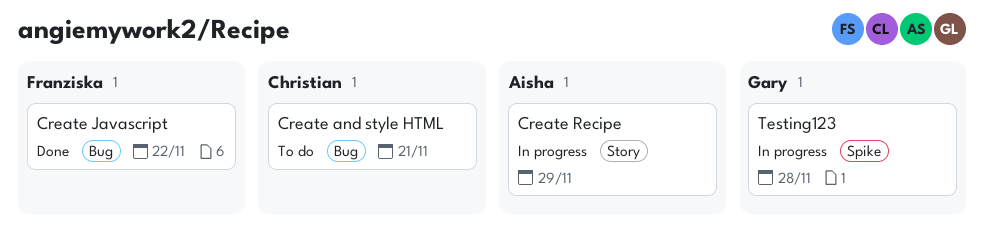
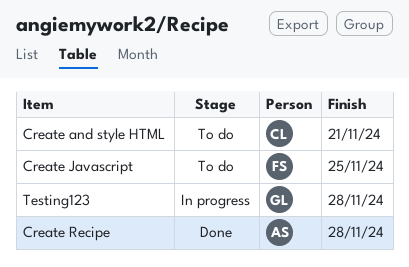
Create Javascript, status: Done -> To do
Create Javascript, due: Nov 22 -> Nov 25
Create Recipe, status: In progress -> Done
Create Recipe, due: Nov 29 -> Nov 28

